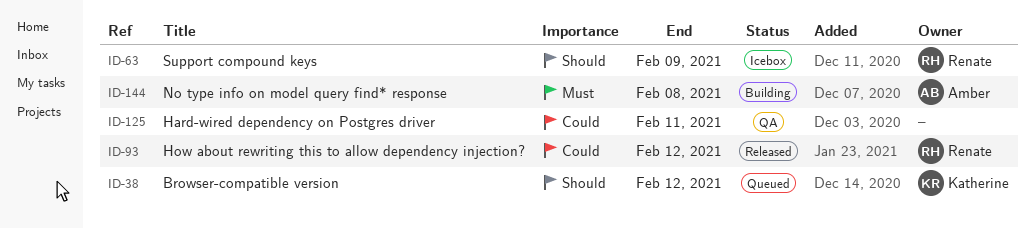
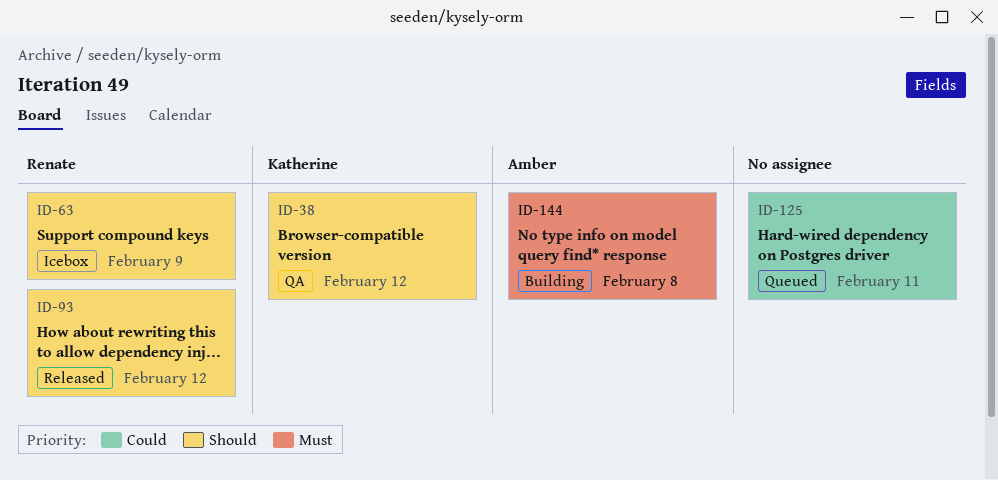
ID-38, status: Queued -> QA
ID-93, priority: Could -> Should
ID-125, status: QA -> Queued

